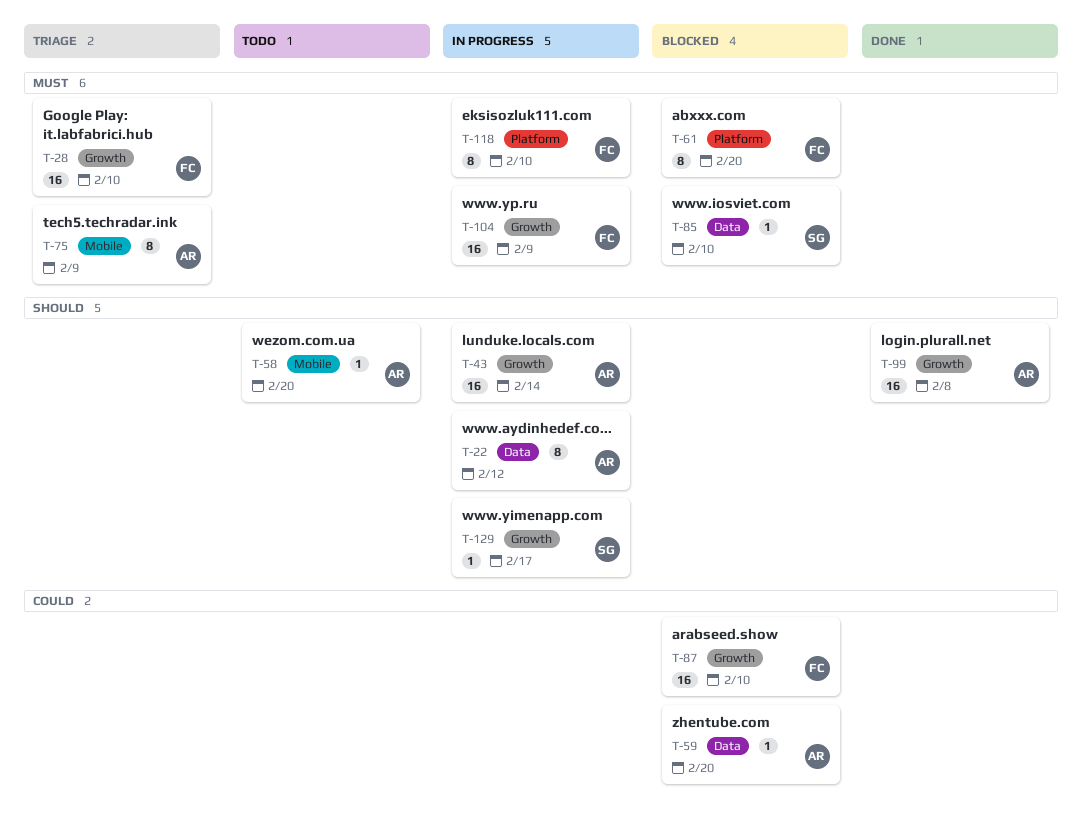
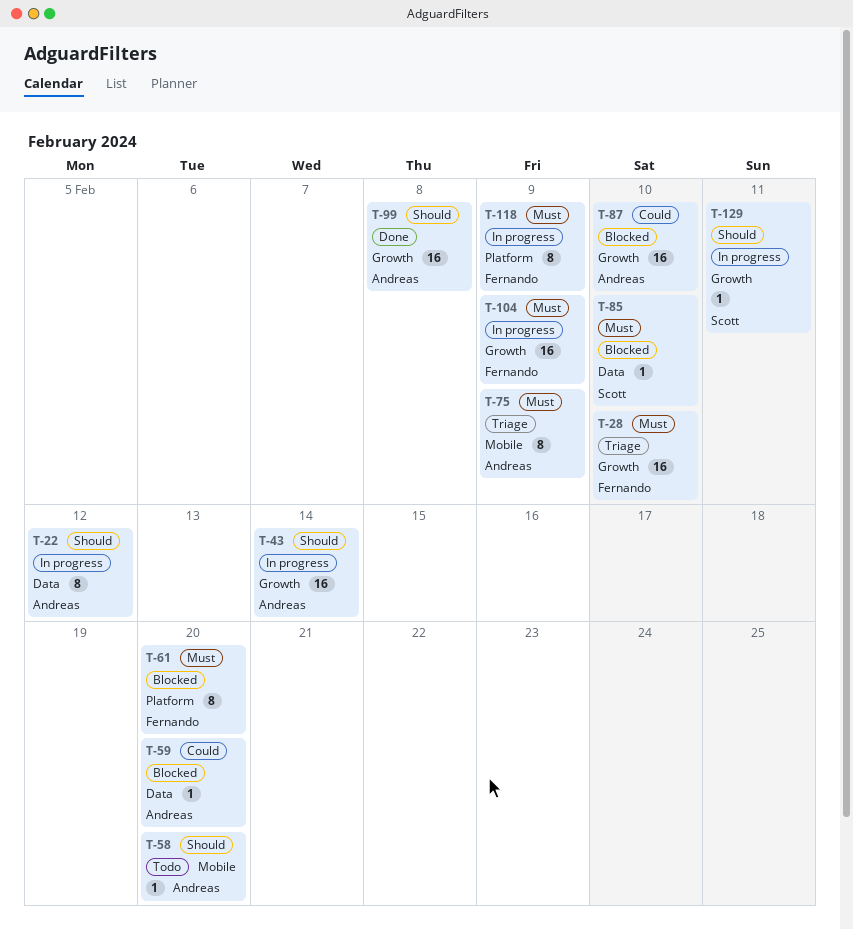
T-87, owner: Fernando -> Andreas
T-118, due: Feb 10 -> Feb 9
T-129, due: Feb 17 -> Feb 11

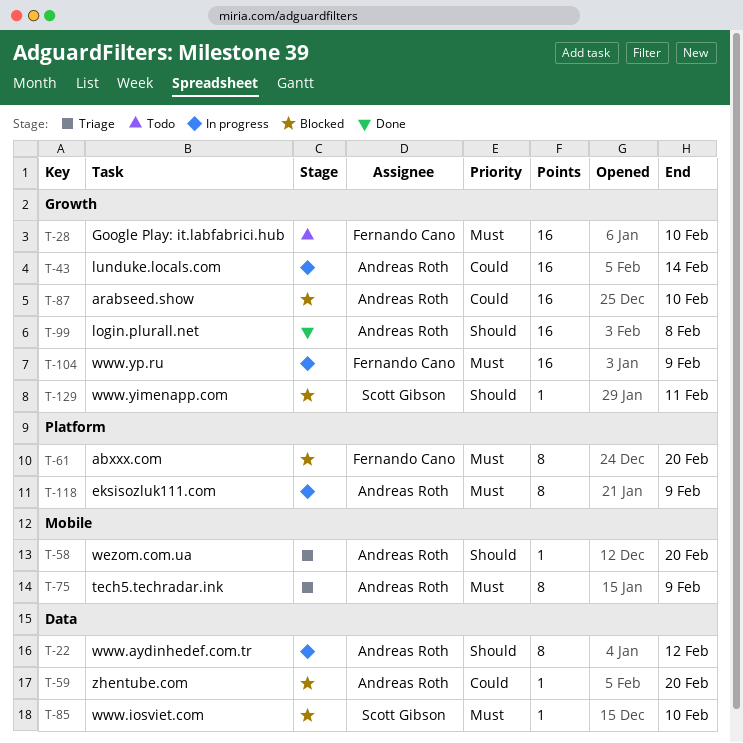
T-28, status: Triage -> Todo
T-43, priority: Should -> Could
T-58, status: Todo -> Triage
T-118, owner: Fernando Cano -> Andreas Roth
T-129, status: In progress -> Blocked

